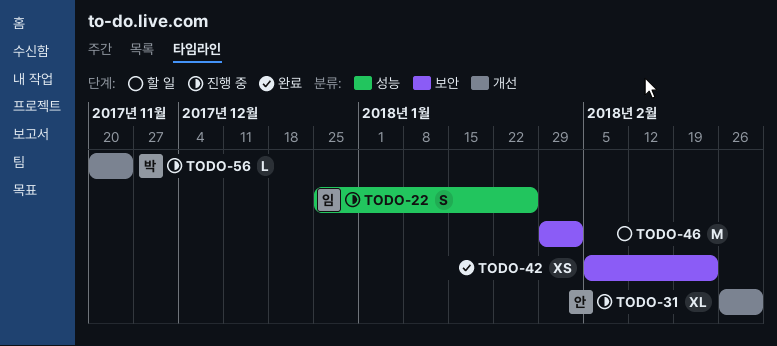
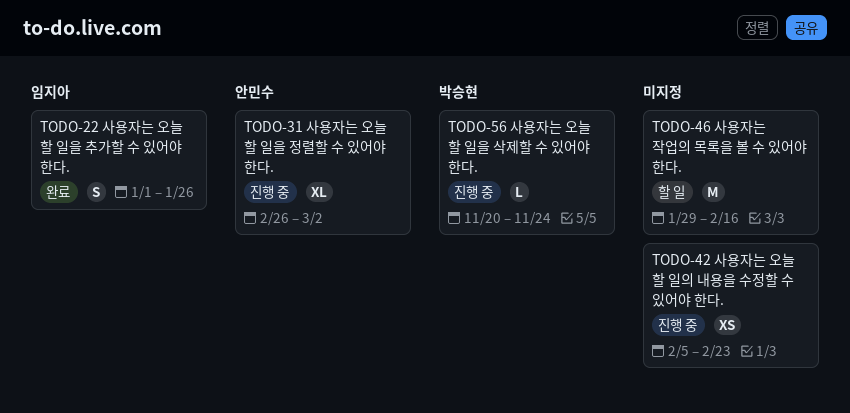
TODO-22, status: 진행 중 -> 완료
TODO-22, start: Dec 25 -> Jan 1
TODO-42, status: 완료 -> 진행 중
TODO-46, due: Feb 2 -> Feb 16

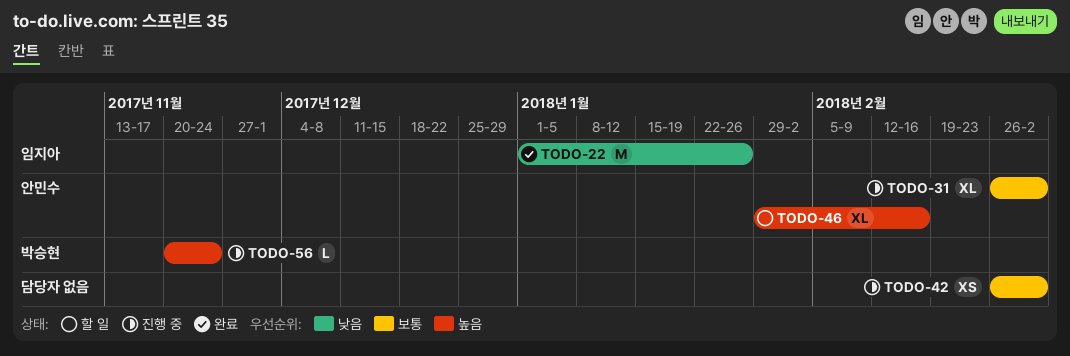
TODO-22, estimate: S -> M
TODO-42, start: Feb 5 -> Feb 26
TODO-42, due: Feb 23 -> Mar 2
TODO-46, owner: none -> 안민수
TODO-46, estimate: M -> XL

